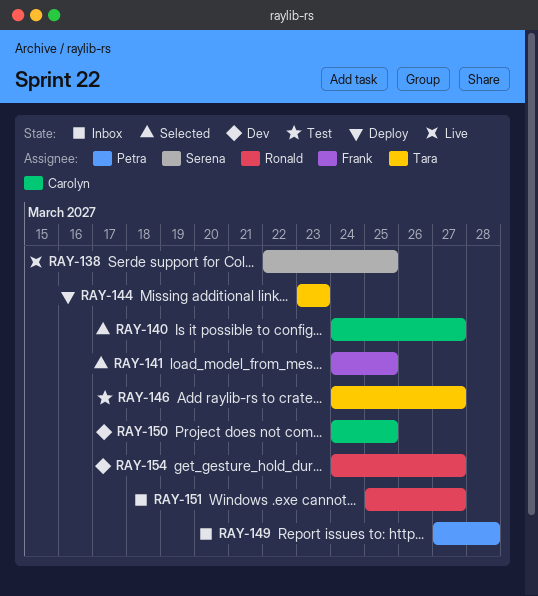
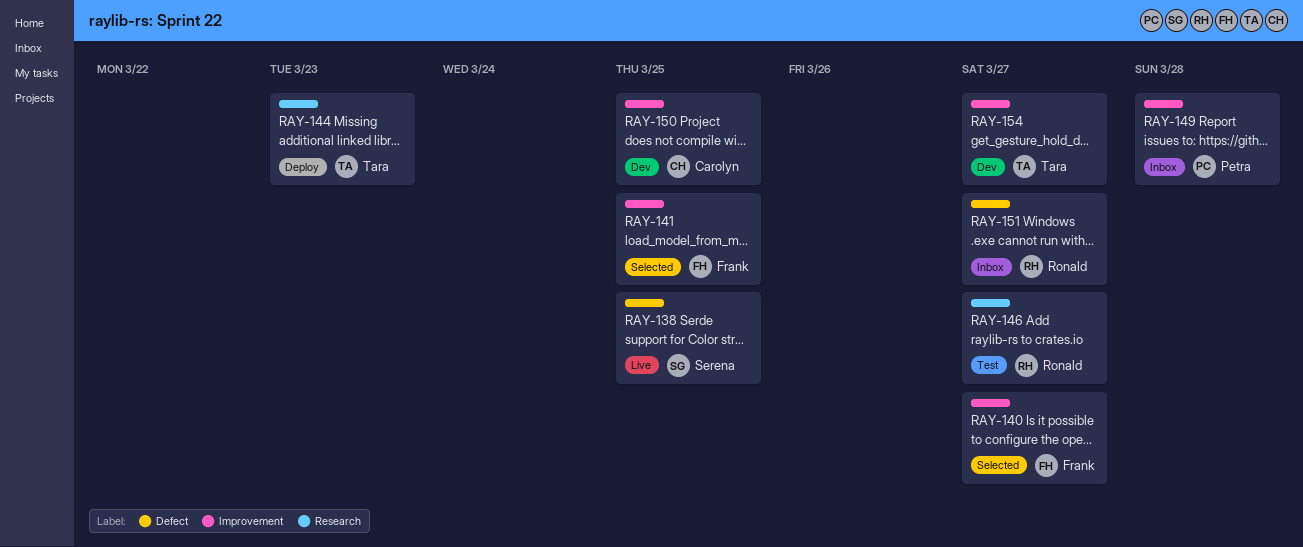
RAY-140, owner: Carolyn -> Frank
RAY-146, owner: Tara -> Ronald
RAY-154, owner: Ronald -> Tara

